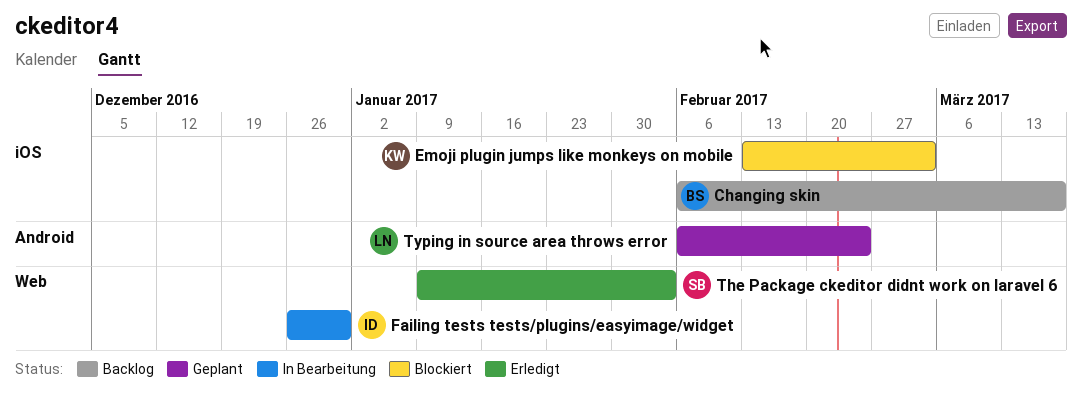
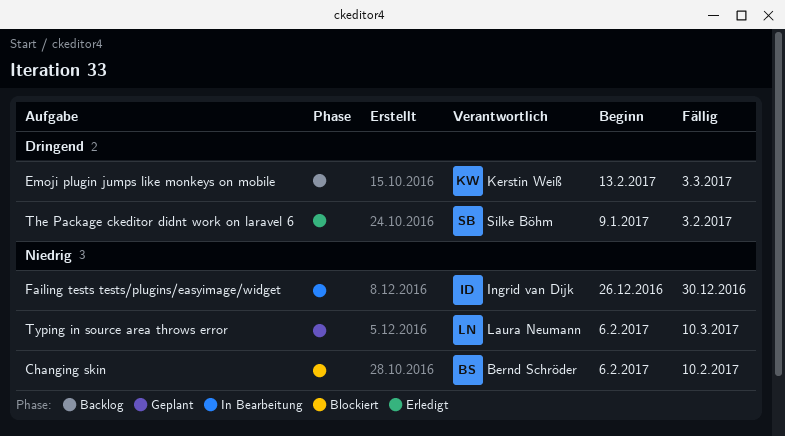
Changing skin, status: Backlog -> Blockiert
Changing skin, due: Mar 17 -> Feb 10
Emoji plugin jumps like monkeys on mobile, status: Blockiert -> Backlog
Typing in source area throws error, due: Feb 24 -> Mar 10

